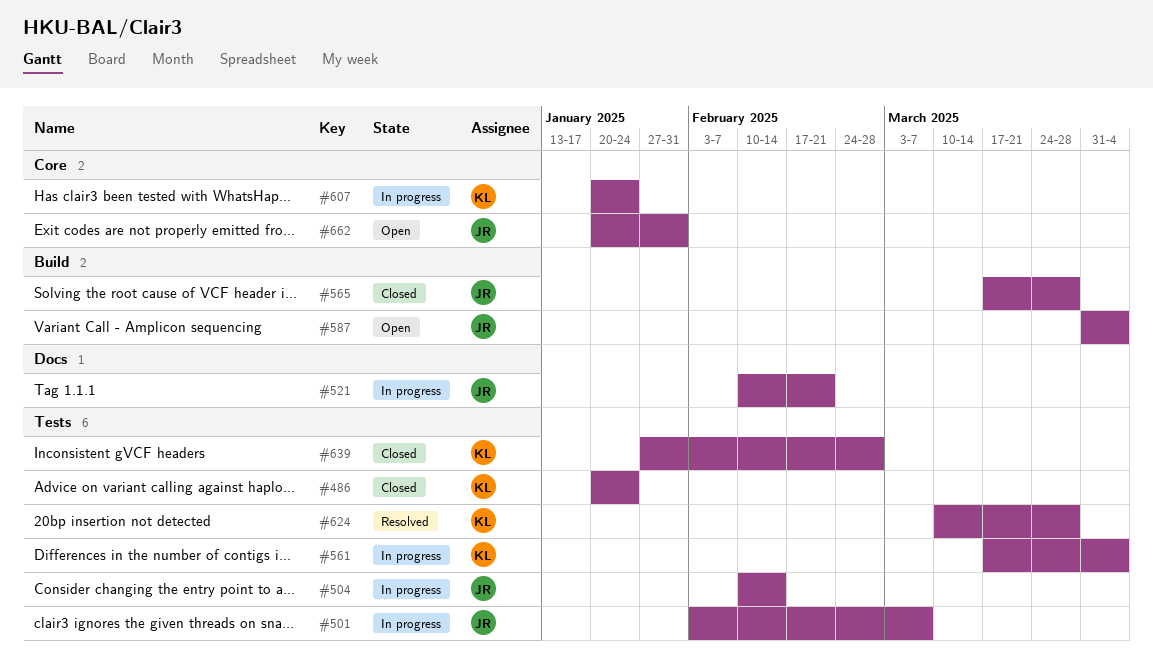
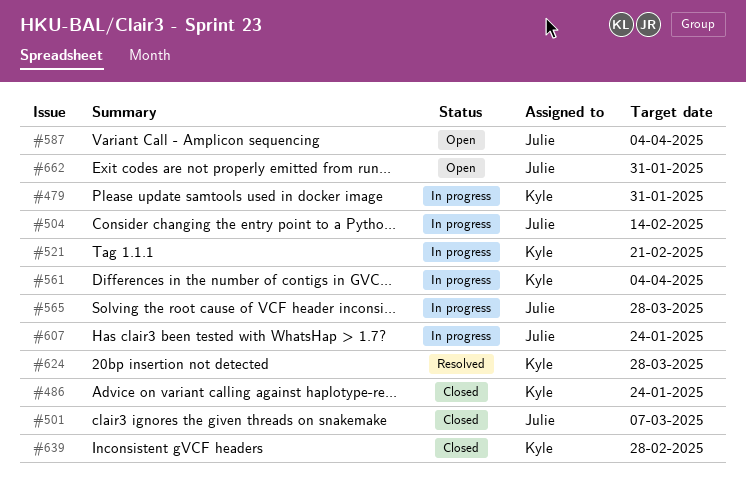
#479: none -> present
#501, status: In progress -> Closed
#521, owner: Julie -> Kyle
#565, status: Closed -> In progress
#607, owner: Kyle -> Julie

